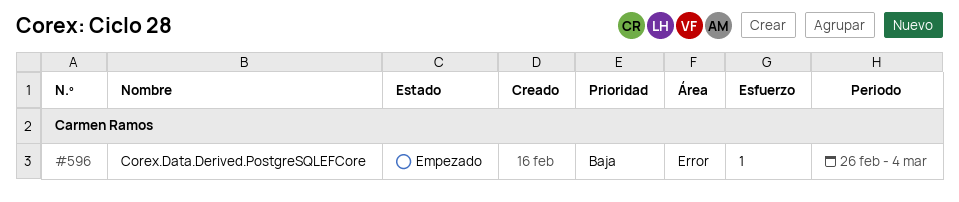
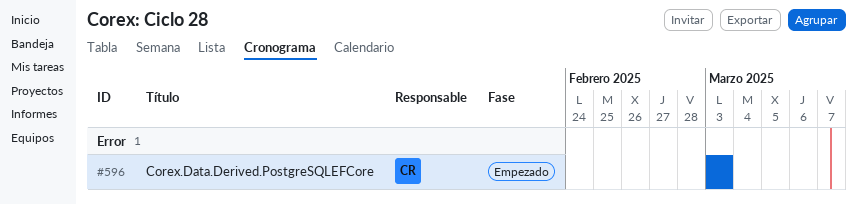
#596, start: Feb 26 -> Mar 3
#596, due: Mar 4 -> Mar 3

